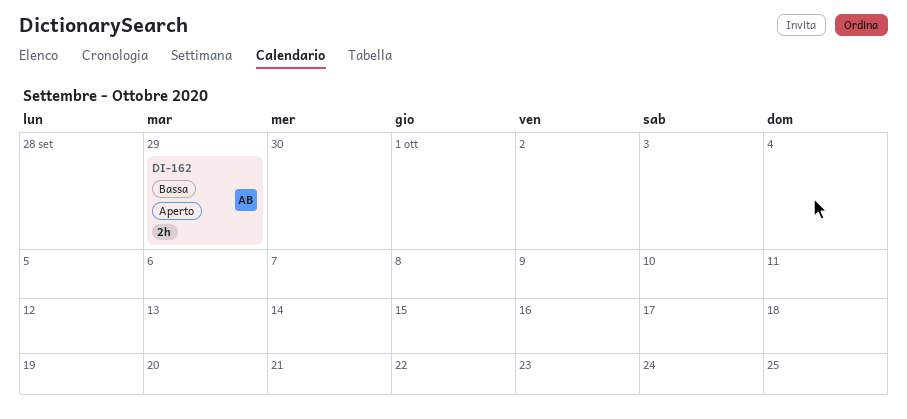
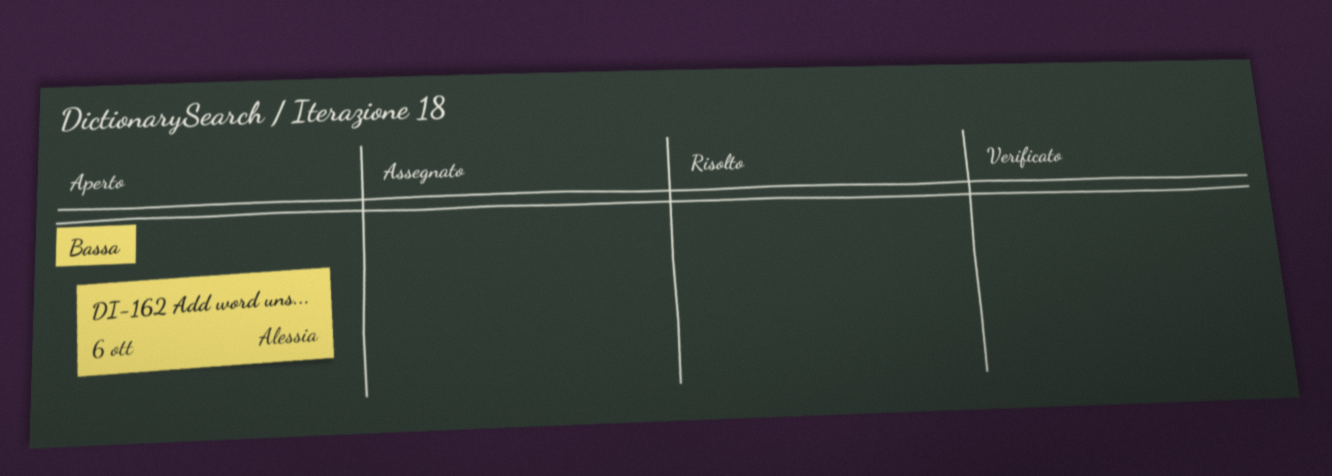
DI-162, due: Sep 29 -> Oct 6

